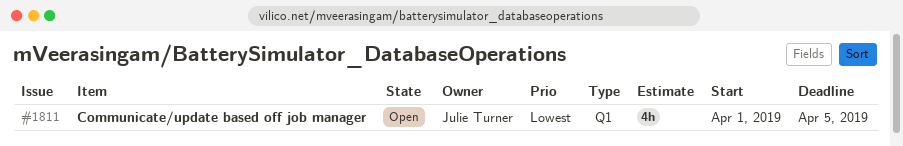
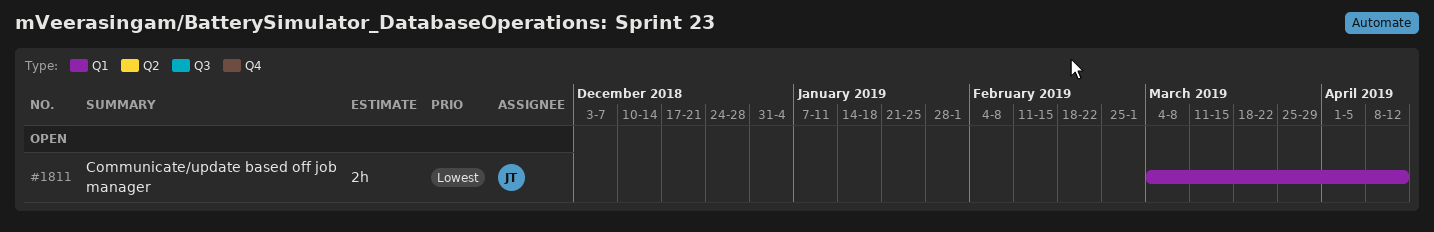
#1811, estimate: 4h -> 2h
#1811, start: Apr 1 -> Mar 4
#1811, due: Apr 5 -> Apr 12

